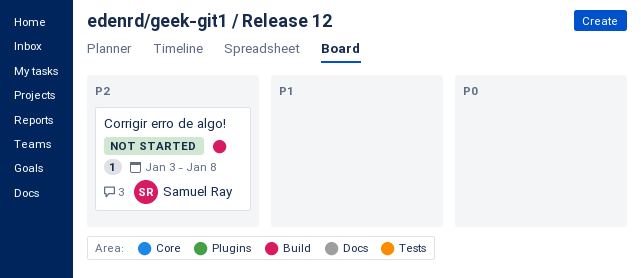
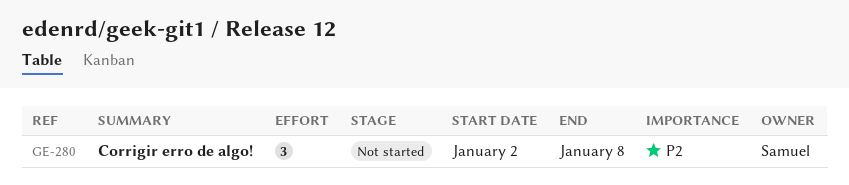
Corrigir erro de algo!, estimate: 1 -> 3
Corrigir erro de algo!, start: Jan 3 -> Jan 2

